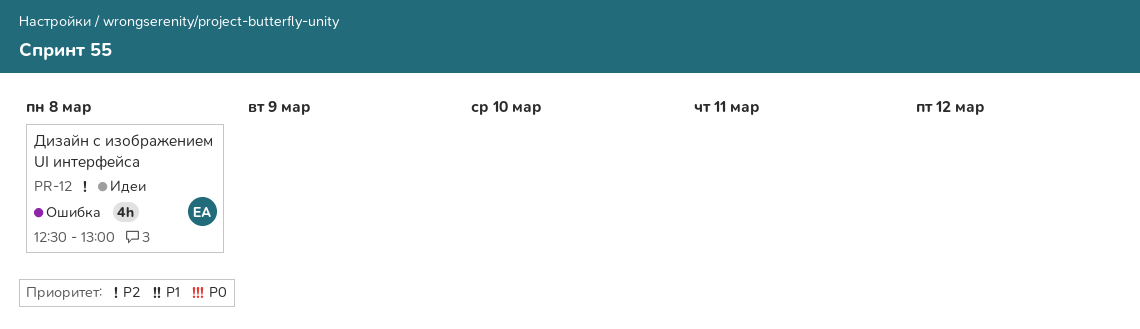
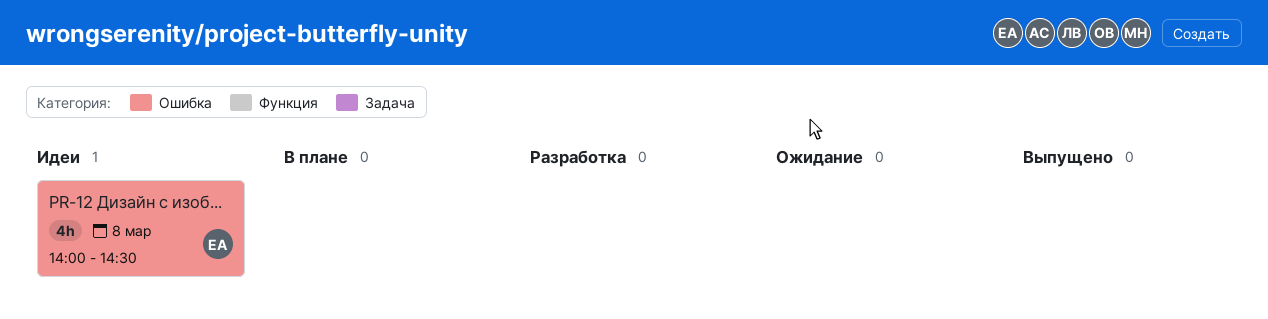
PR-12, begins: 12:30 -> 14:00
PR-12, ends: 13:00 -> 14:30

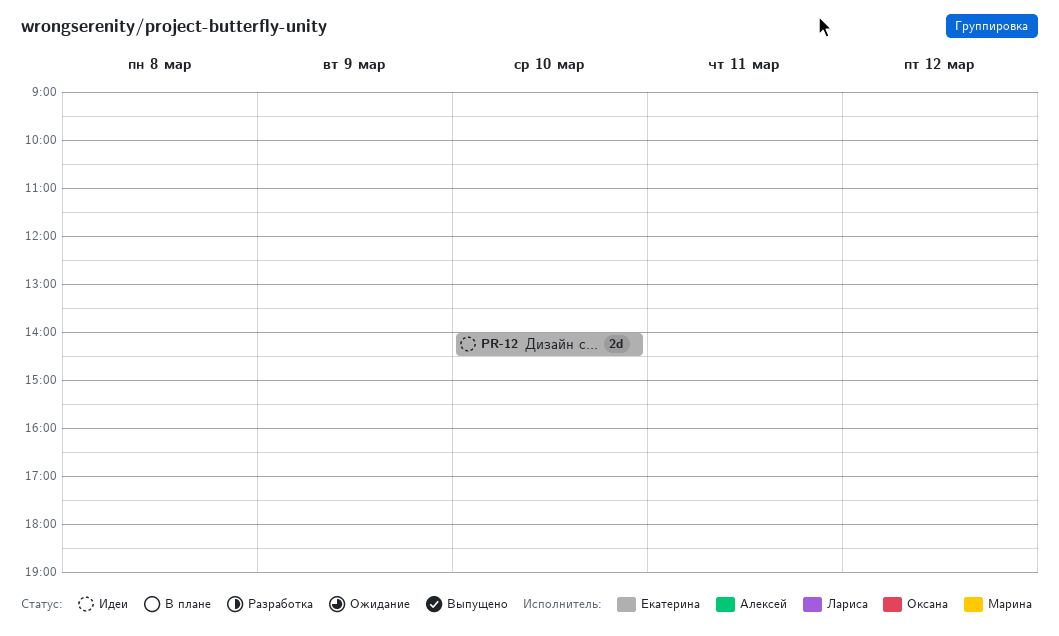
PR-12, estimate: 4h -> 2d
PR-12, day: Mar 8 -> Mar 10

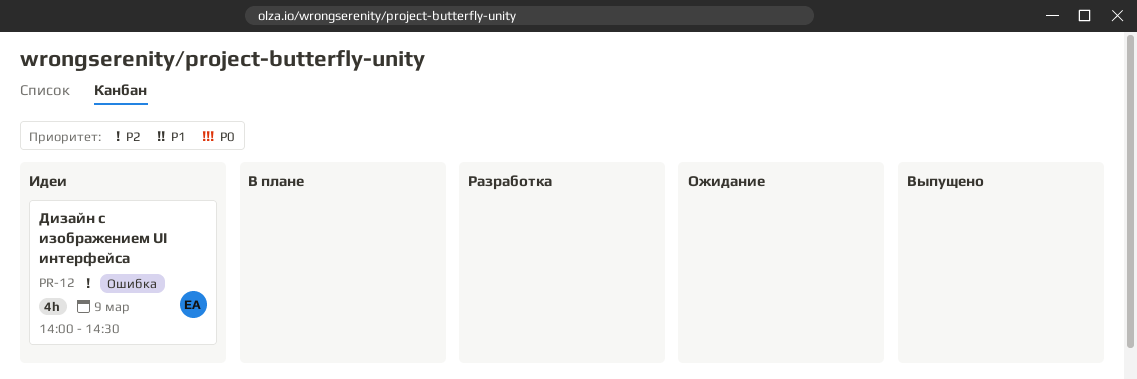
PR-12, estimate: 2d -> 4h
PR-12, day: Mar 10 -> Mar 9

